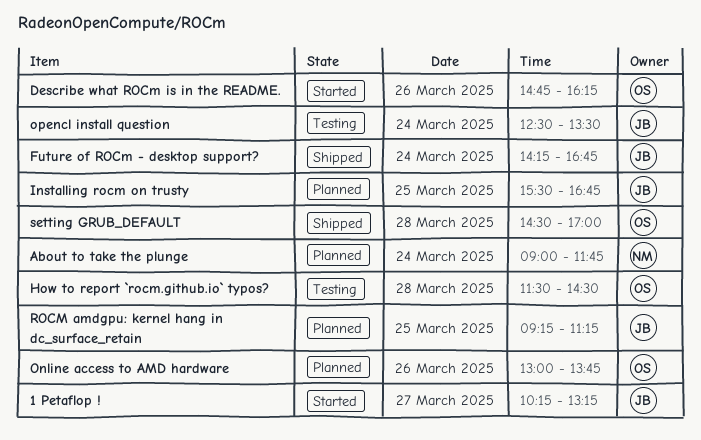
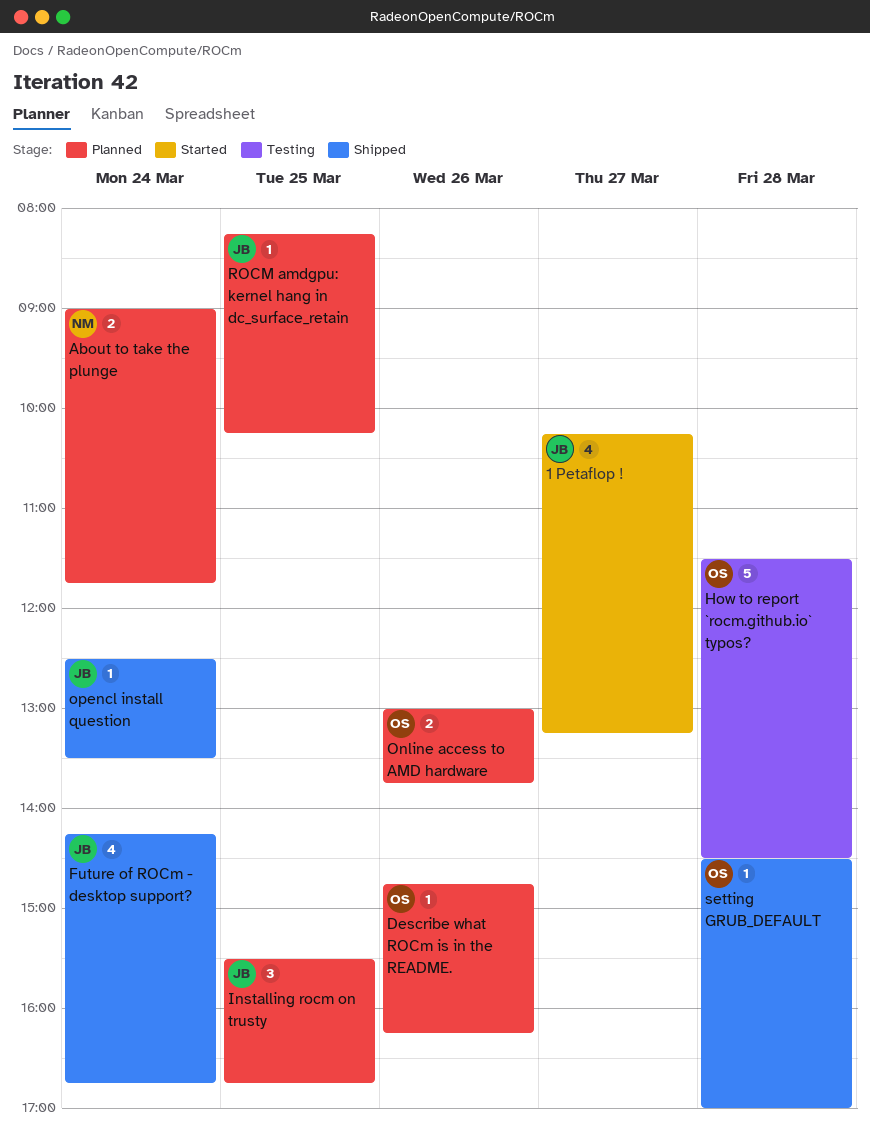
Describe what ROCm is in the README., status: Started -> Planned
opencl install question, status: Testing -> Shipped
ROCM amdgpu: kernel hang in dc_surface_retain, begins: 09:15 -> 08:15
ROCM amdgpu: kernel hang in dc_surface_retain, ends: 11:15 -> 10:15

